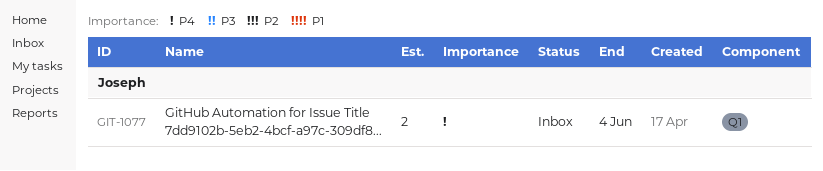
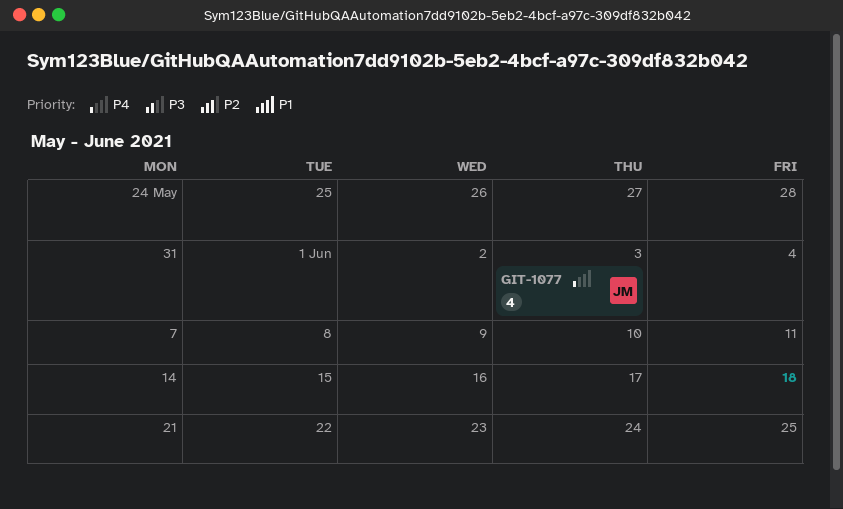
GIT-1077, estimate: 2 -> 4
GIT-1077, due: Jun 4 -> Jun 3

